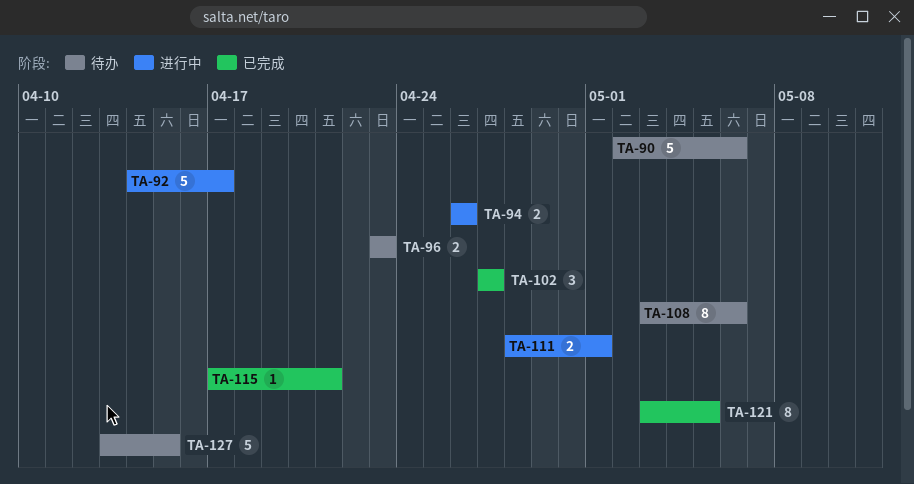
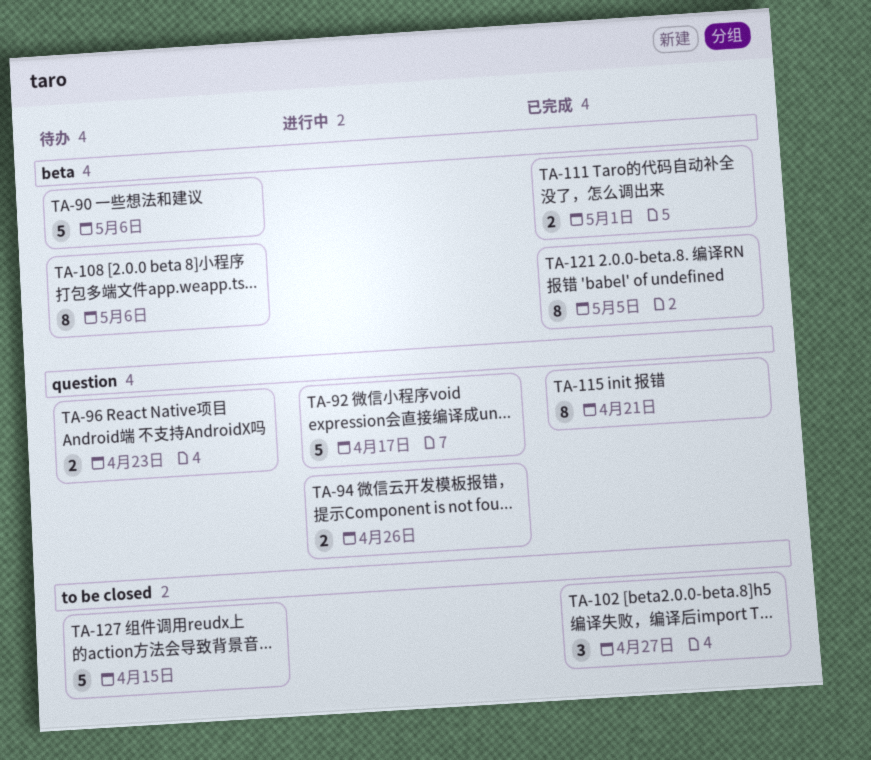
TA-111, status: 进行中 -> 已完成
TA-115, estimate: 1 -> 8

